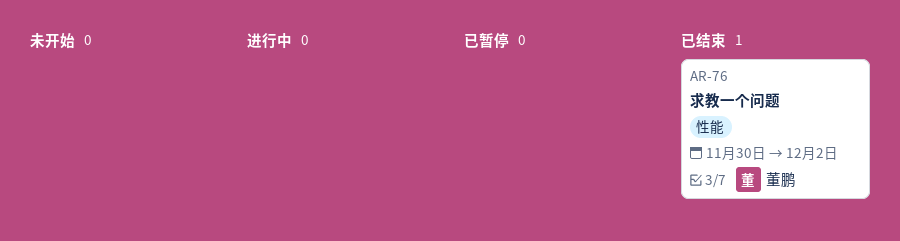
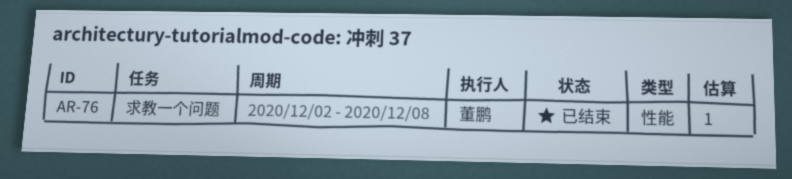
AR-76, start: Nov 30 -> Dec 2
AR-76, due: Dec 2 -> Dec 8

